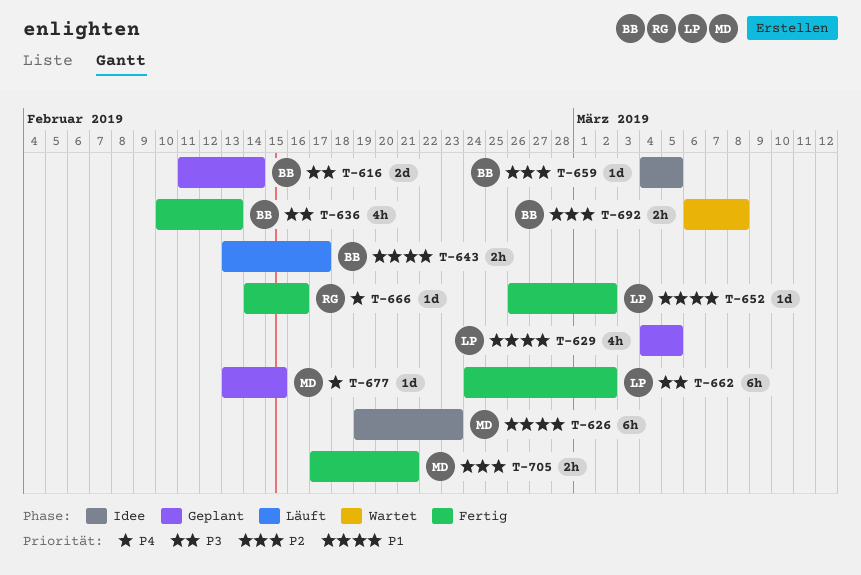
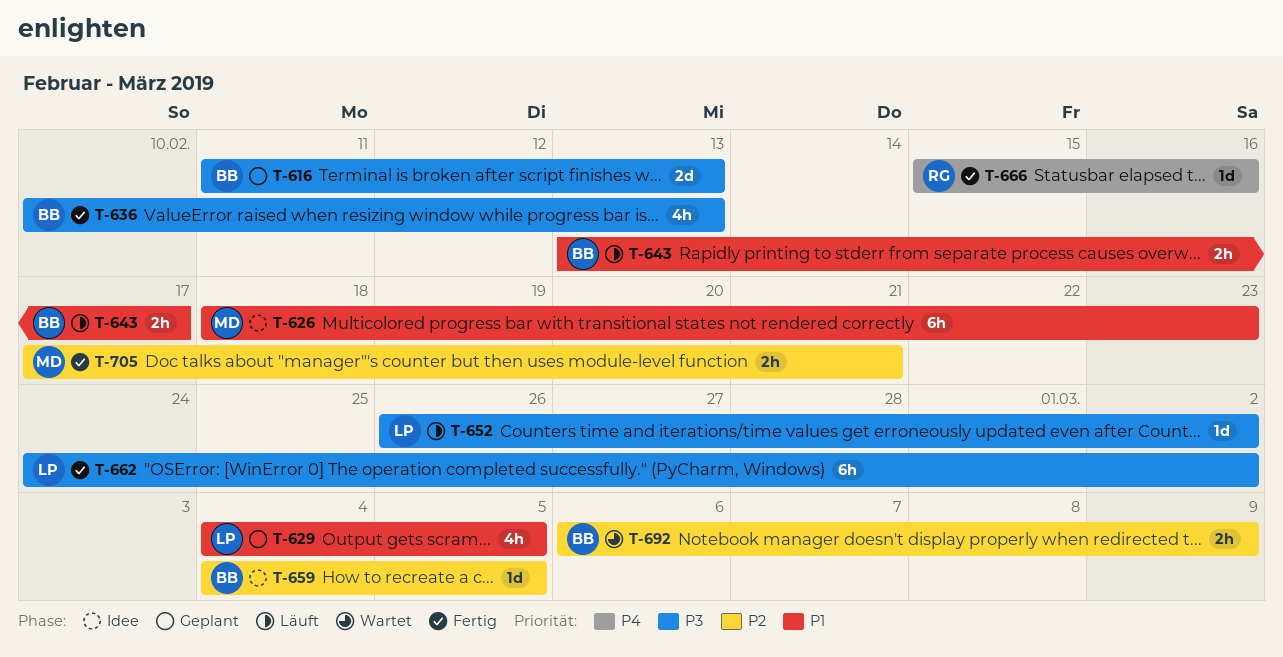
T-616, due: Feb 14 -> Feb 13
T-626, start: Feb 19 -> Feb 18
T-652, status: Fertig -> Läuft
T-652, priority: P1 -> P3
T-666, start: Feb 14 -> Feb 15
T-677: present -> none
T-692, due: Mar 8 -> Mar 9

